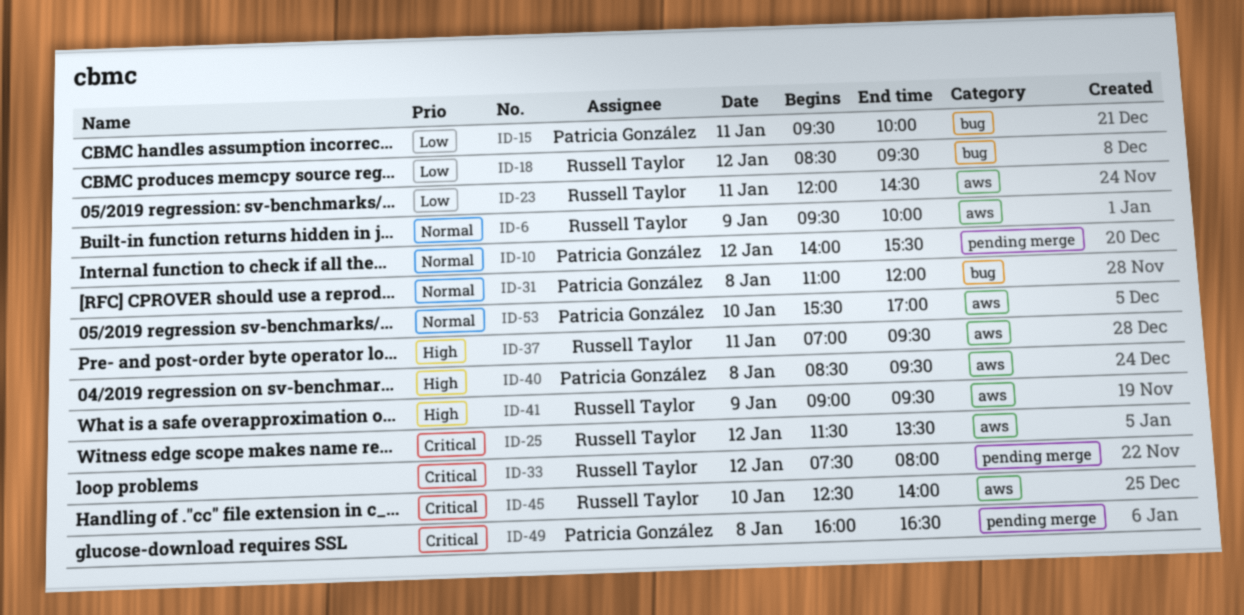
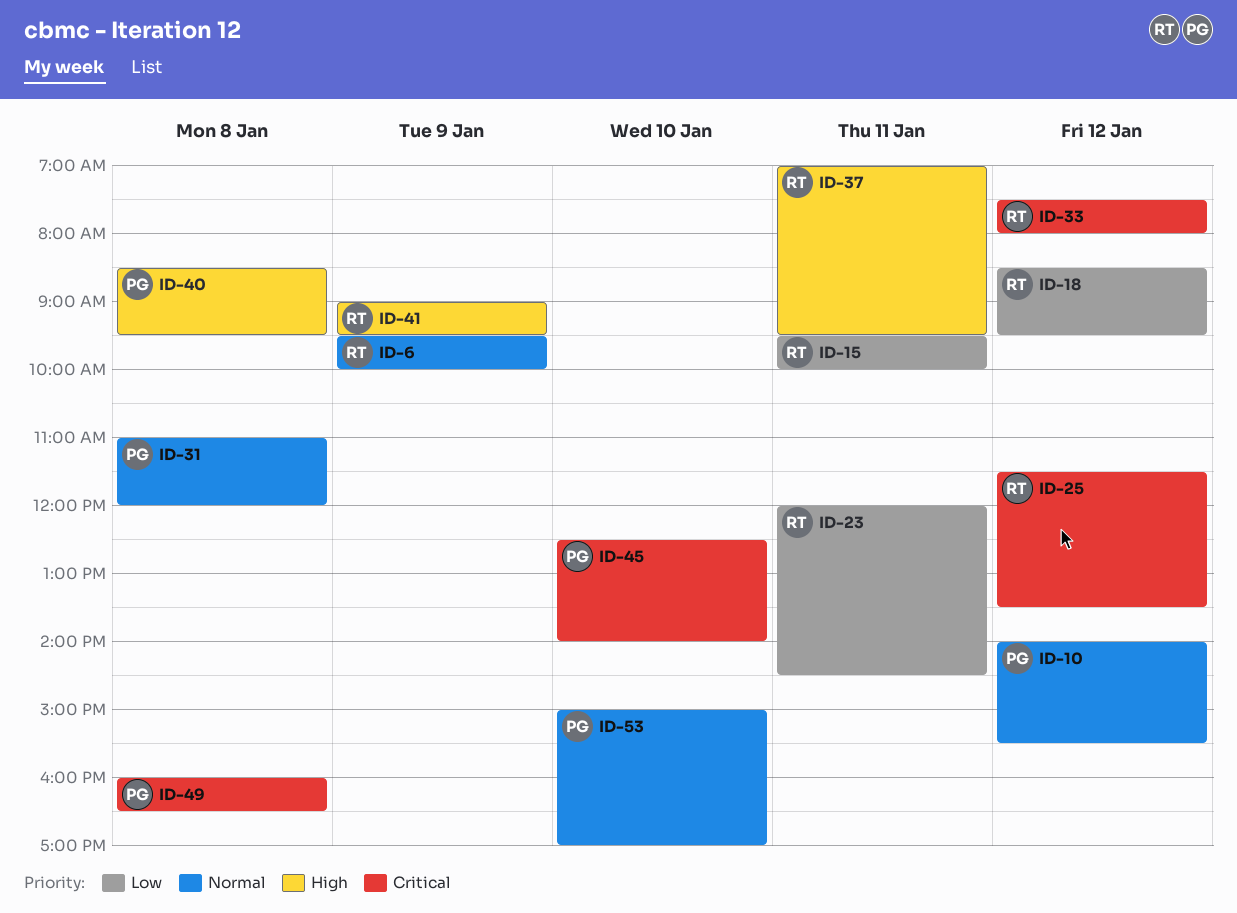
ID-15, owner: Patricia González -> Russell Taylor
ID-45, owner: Russell Taylor -> Patricia González
ID-53, begins: 15:30 -> 15:00

